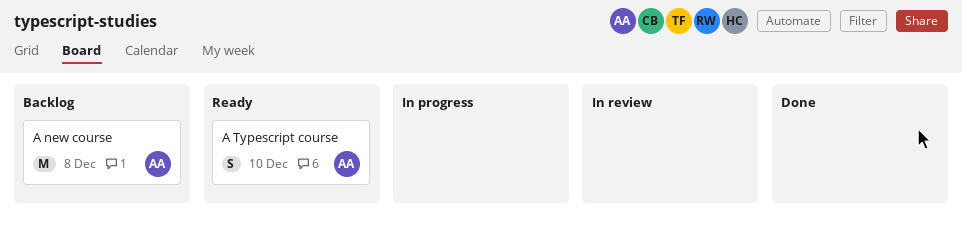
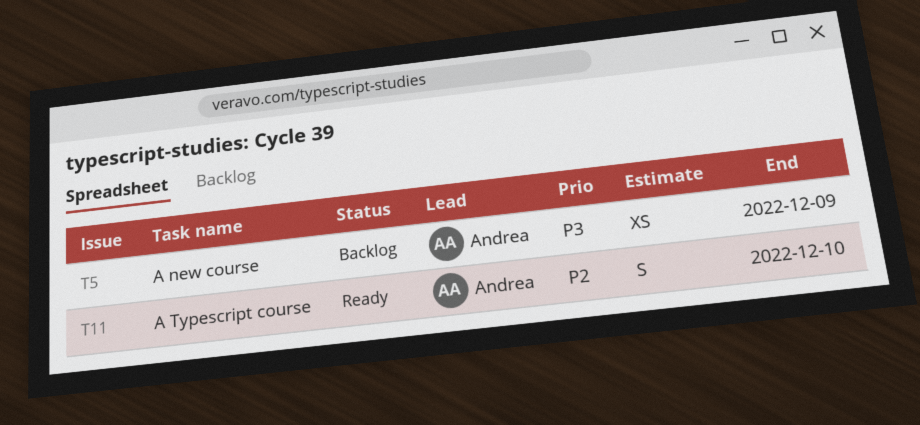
A new course, estimate: M -> XS
A new course, due: Dec 8 -> Dec 9

